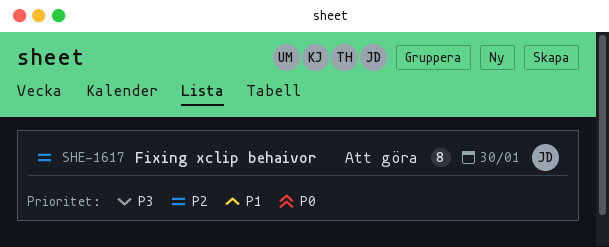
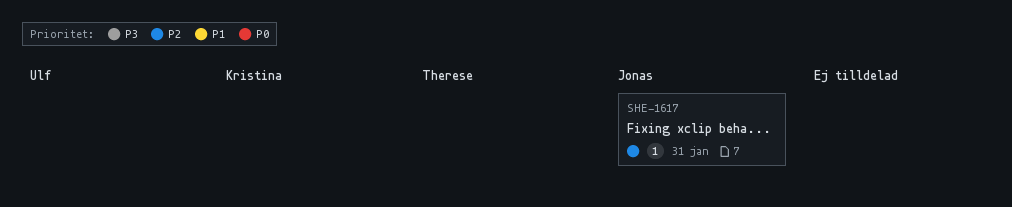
SHE-1617, estimate: 8 -> 1
SHE-1617, due: Jan 30 -> Jan 31

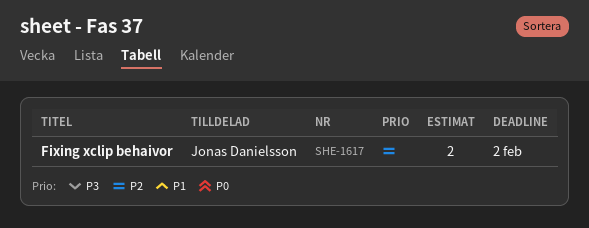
SHE-1617, estimate: 1 -> 2
SHE-1617, due: Jan 31 -> Feb 2

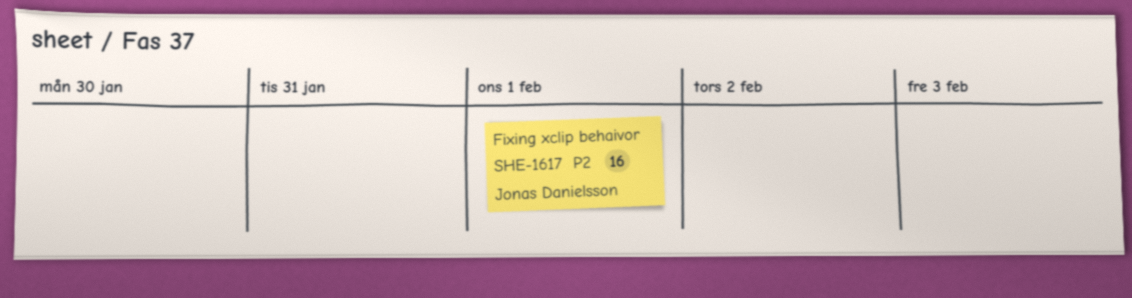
SHE-1617, estimate: 2 -> 16
SHE-1617, due: Feb 2 -> Feb 1

